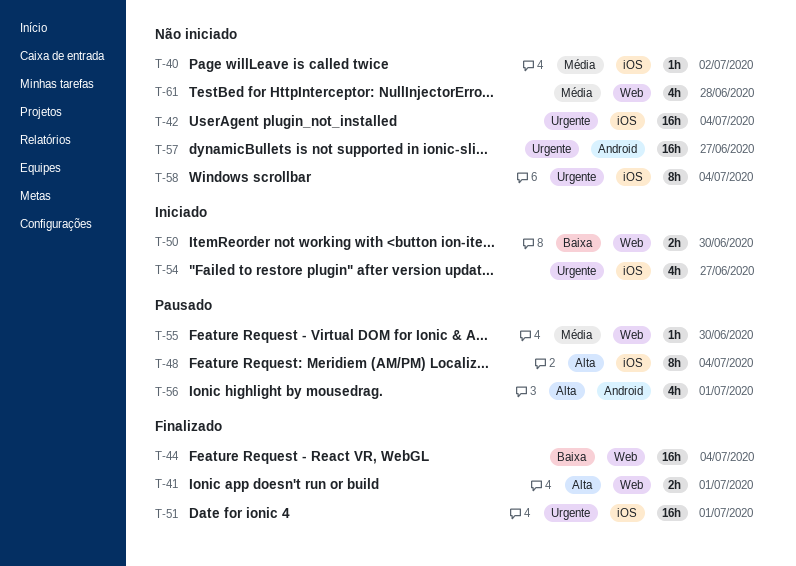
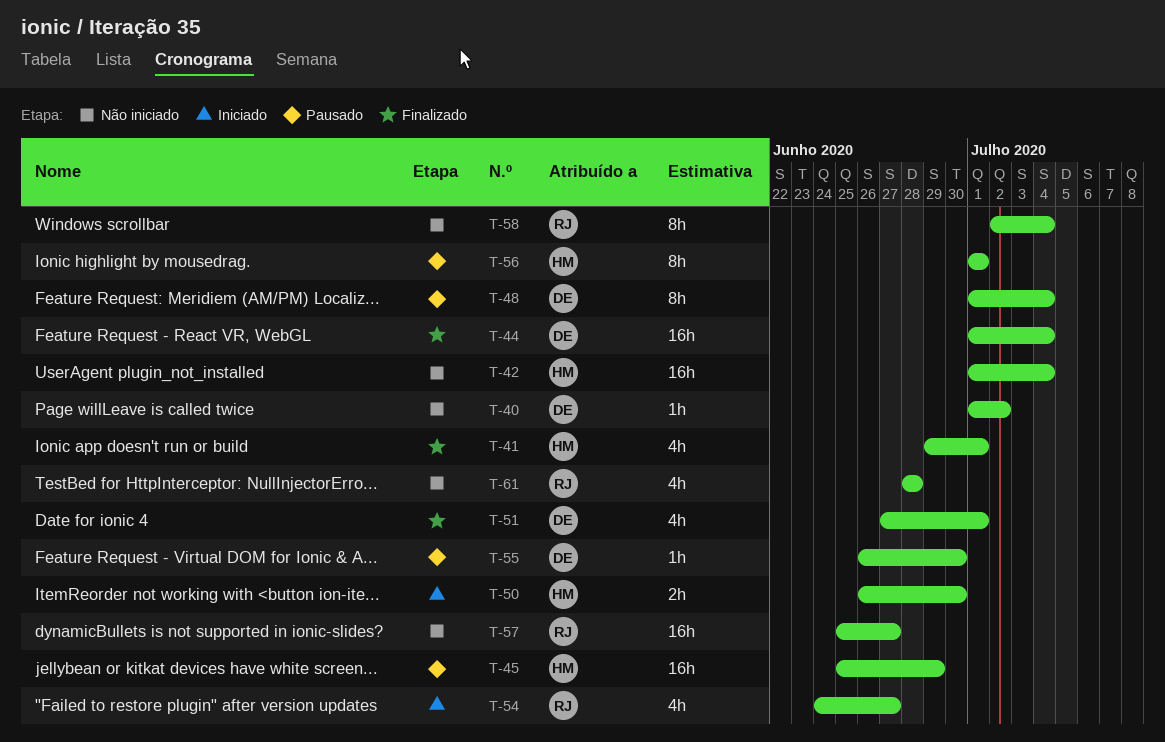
T-41, estimate: 2h -> 4h
T-45: none -> present
T-51, estimate: 16h -> 4h
T-56, estimate: 4h -> 8h

